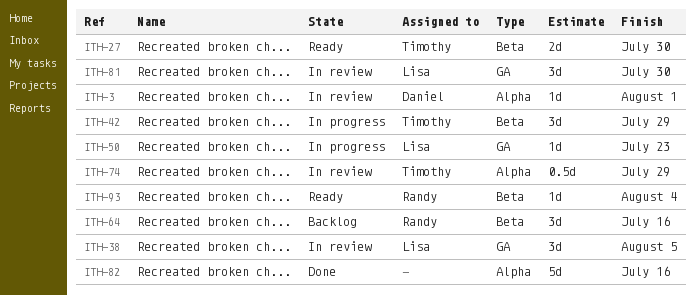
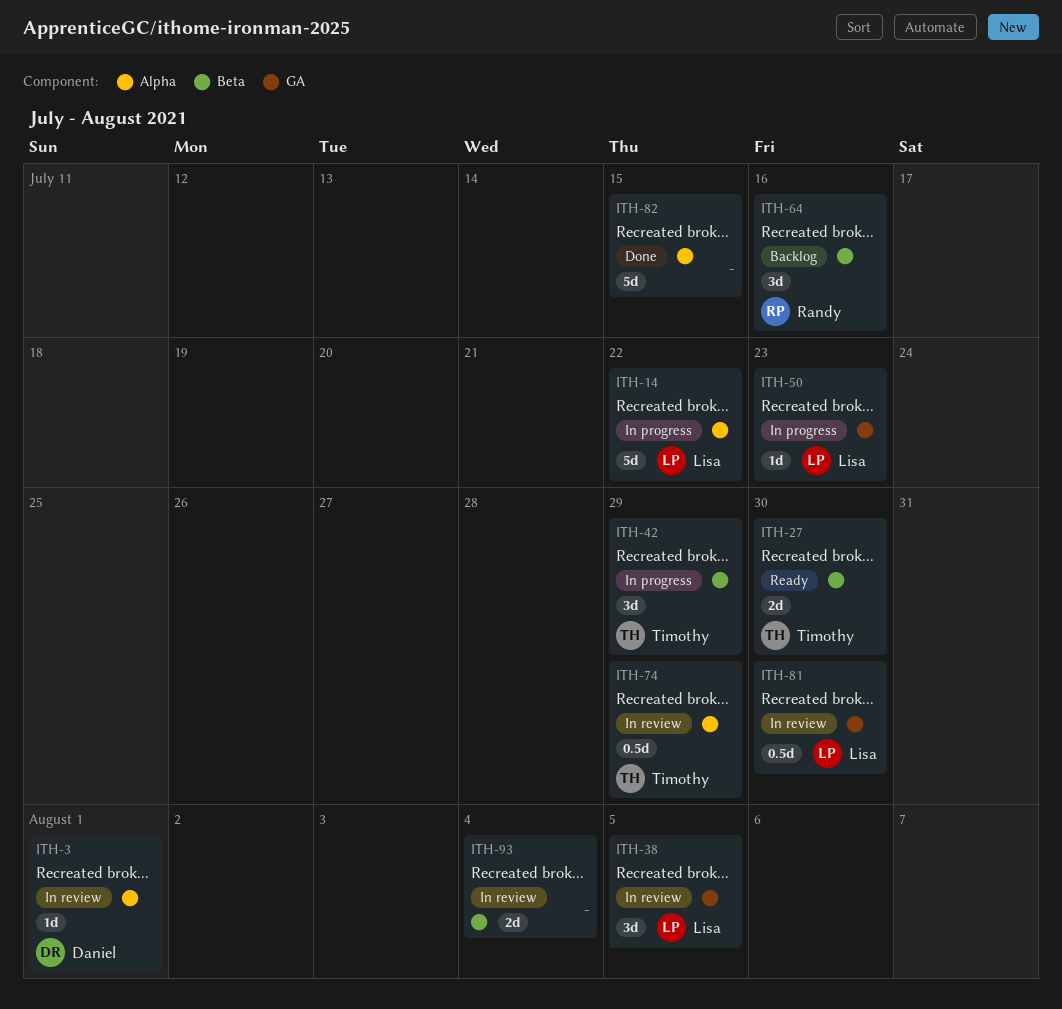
ITH-14: none -> present
ITH-81, estimate: 3d -> 0.5d
ITH-82, due: Jul 16 -> Jul 15
ITH-93, status: Ready -> In review
ITH-93, owner: Randy -> none
ITH-93, estimate: 1d -> 2d

